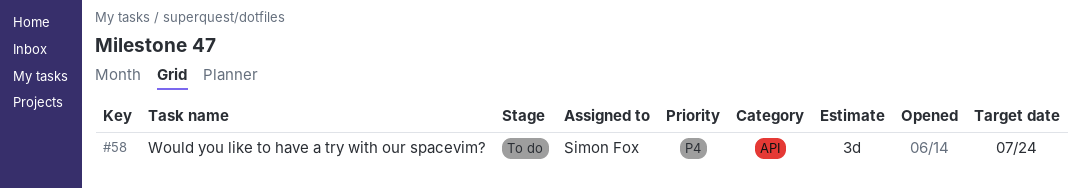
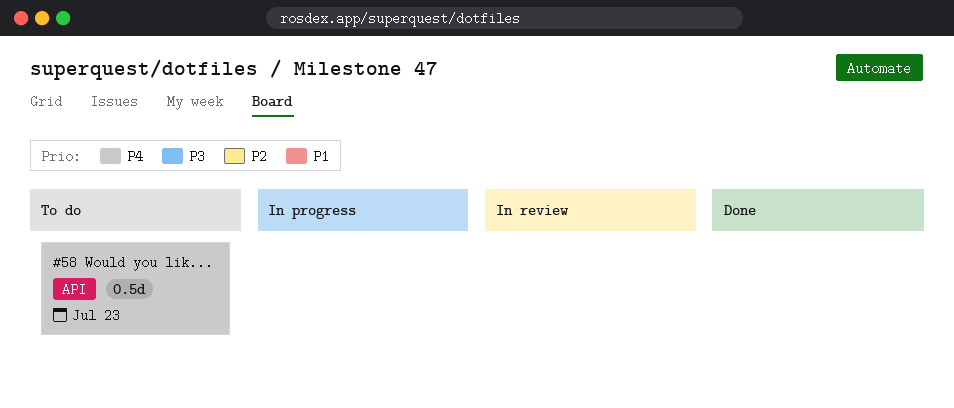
#58, estimate: 3d -> 0.5d
#58, due: Jul 24 -> Jul 23

